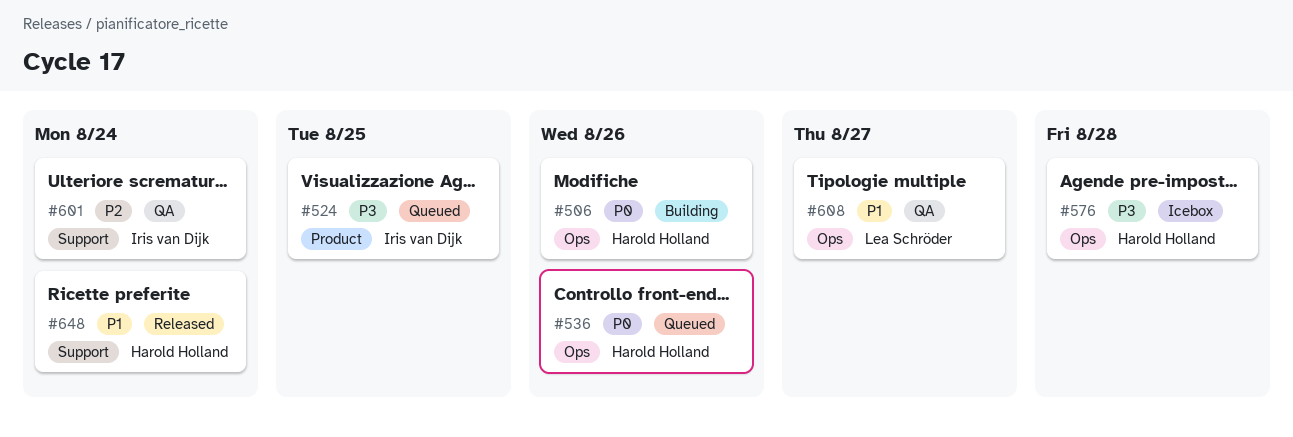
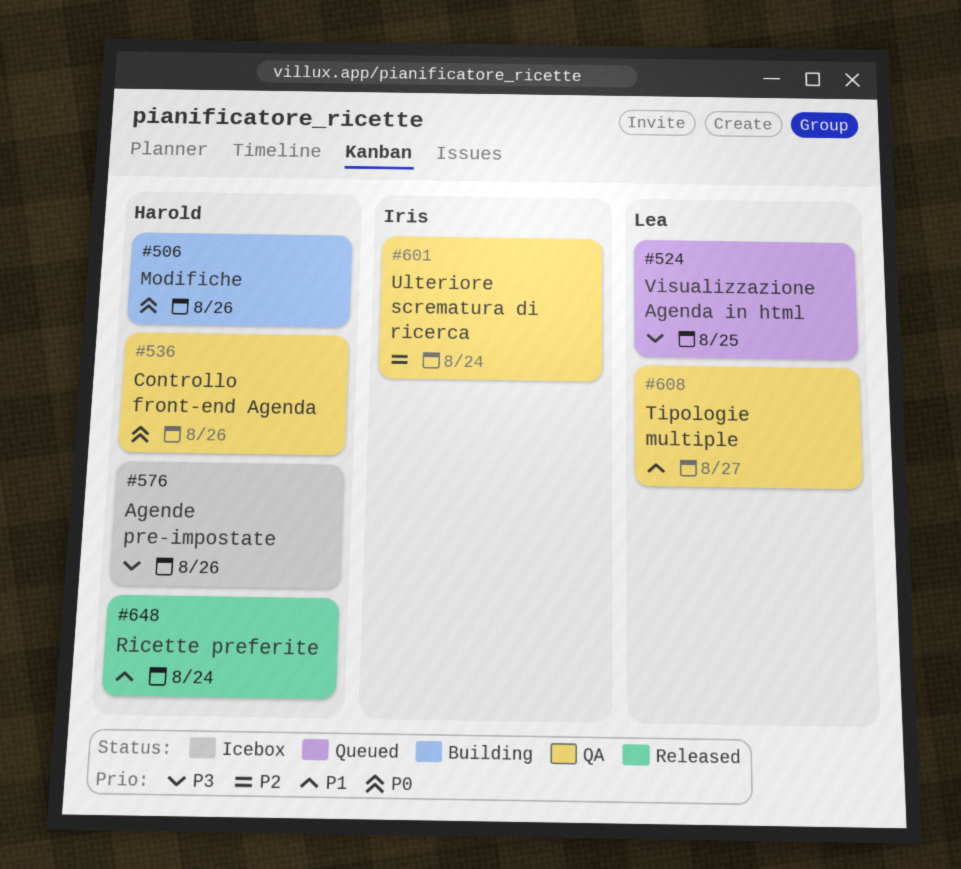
#524, owner: Iris van Dijk -> Lea Schröder
#536, status: Queued -> QA
#576, due: Aug 28 -> Aug 26

